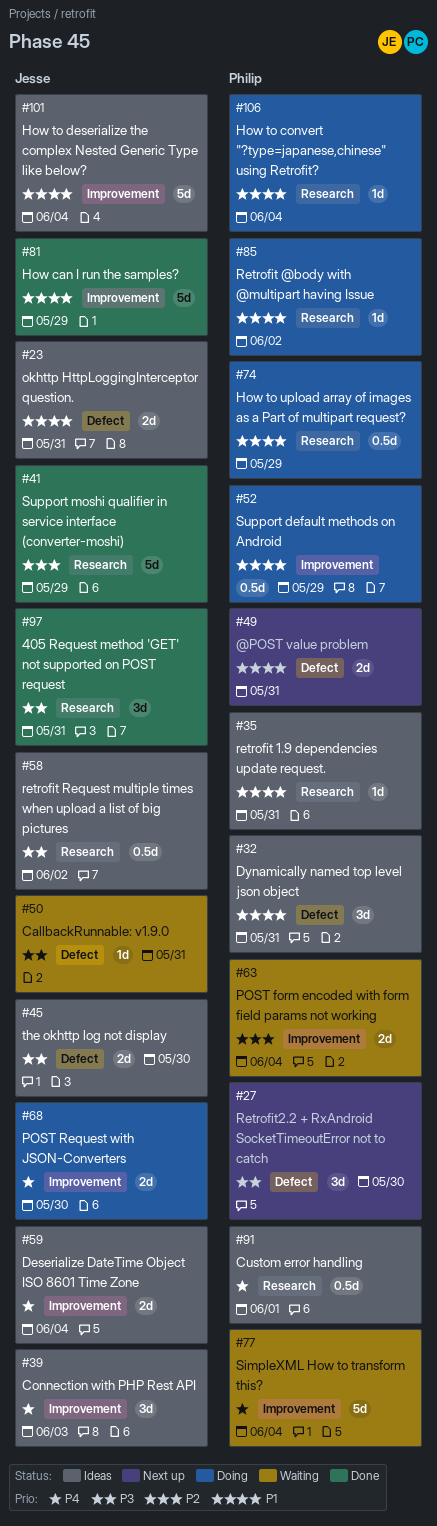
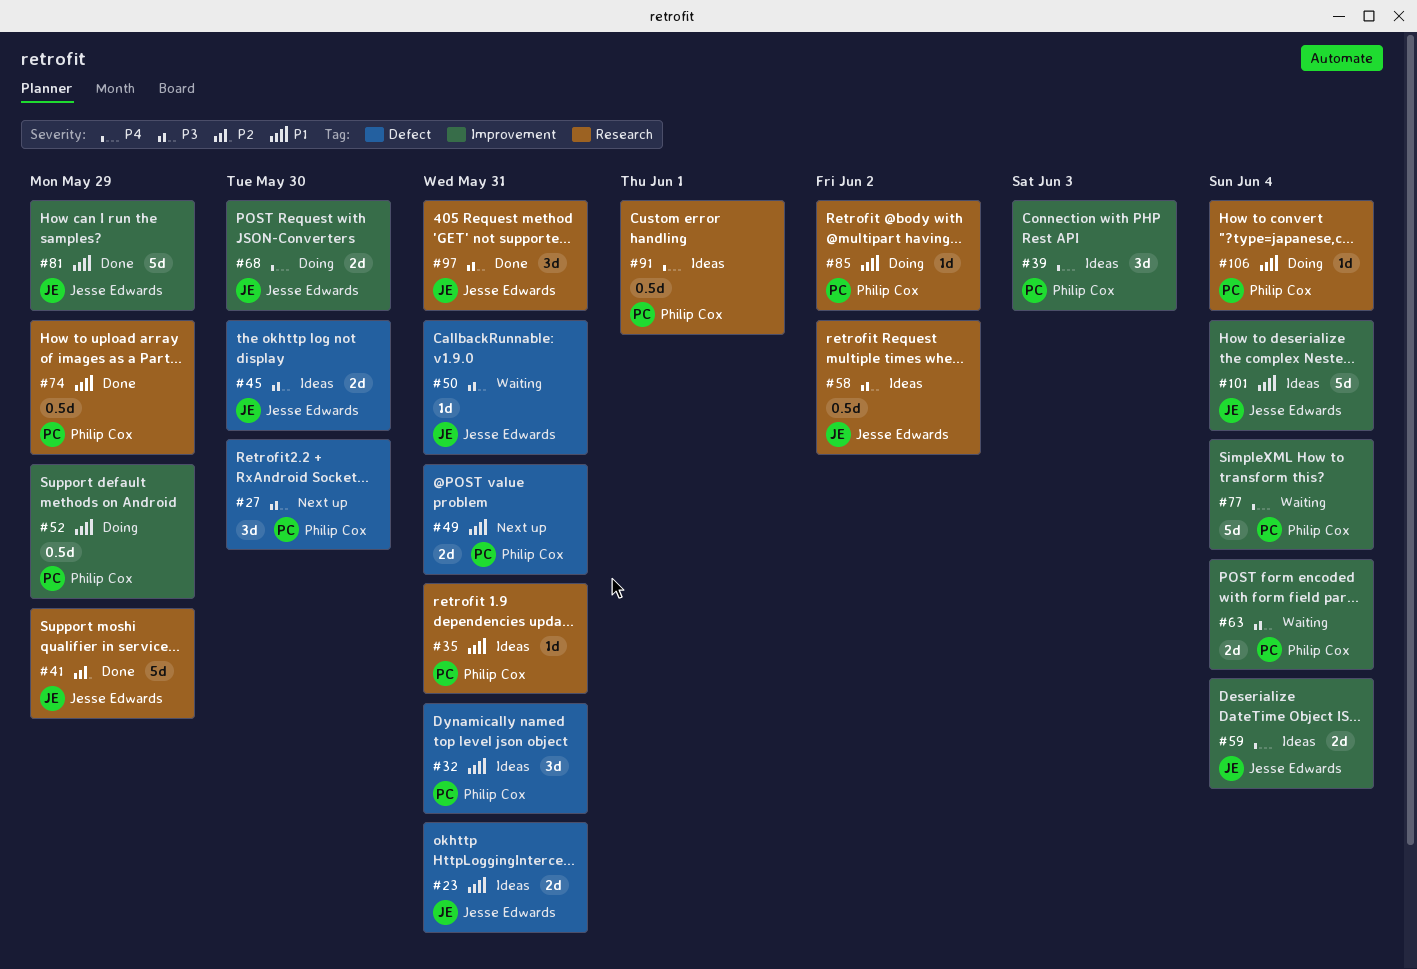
#39, owner: Jesse Edwards -> Philip Cox
#63, priority: P2 -> P3
#74, status: Doing -> Done

